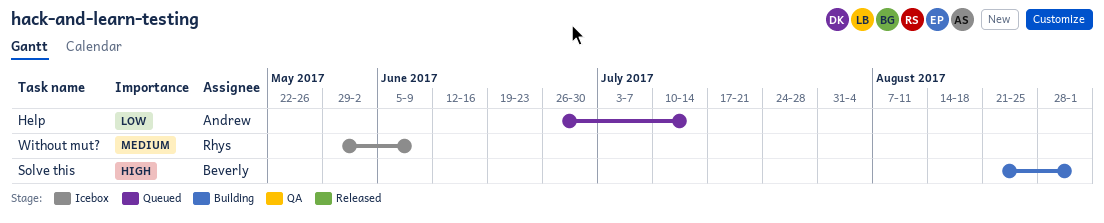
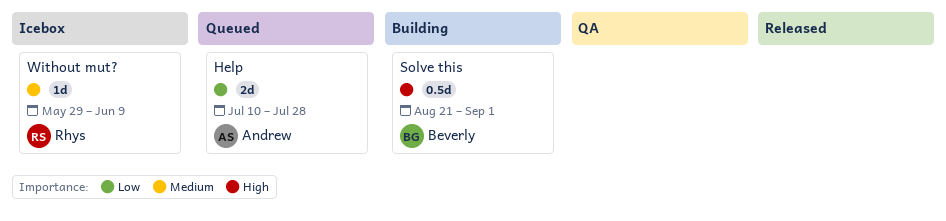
Help, start: Jun 26 -> Jul 10
Help, due: Jul 14 -> Jul 28

